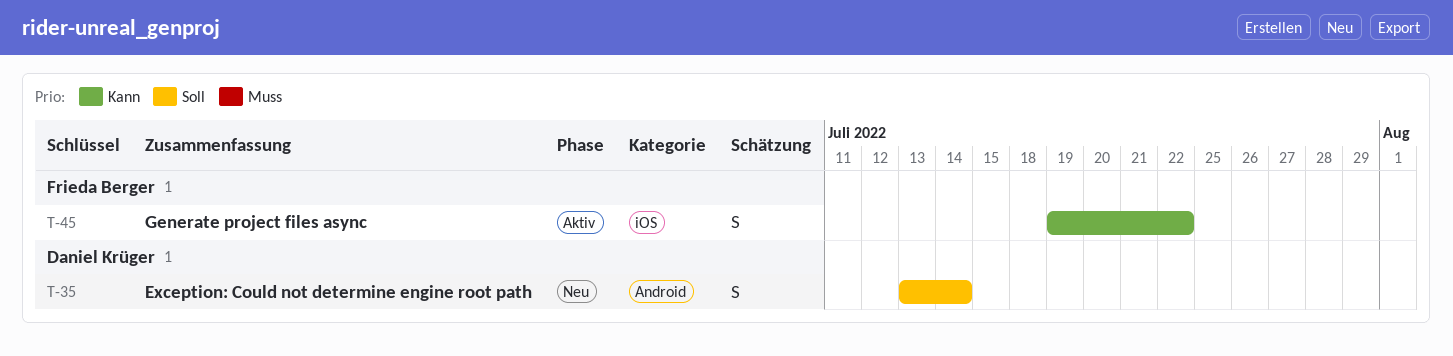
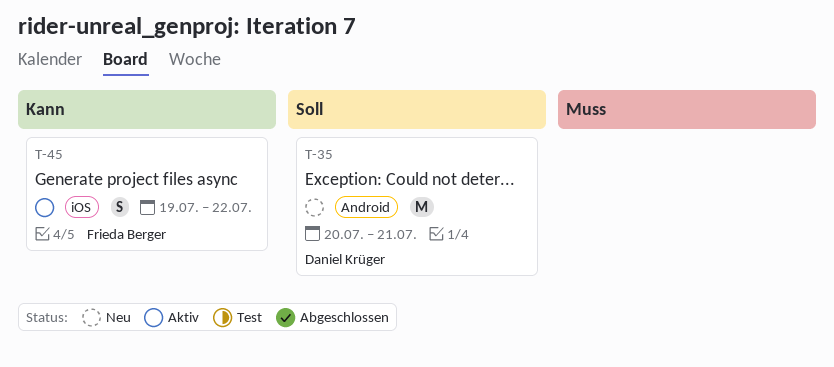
T-35, estimate: S -> M
T-35, start: Jul 13 -> Jul 20
T-35, due: Jul 14 -> Jul 21

